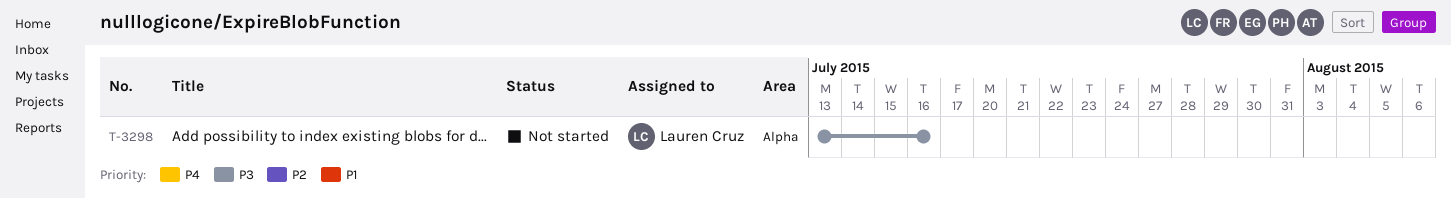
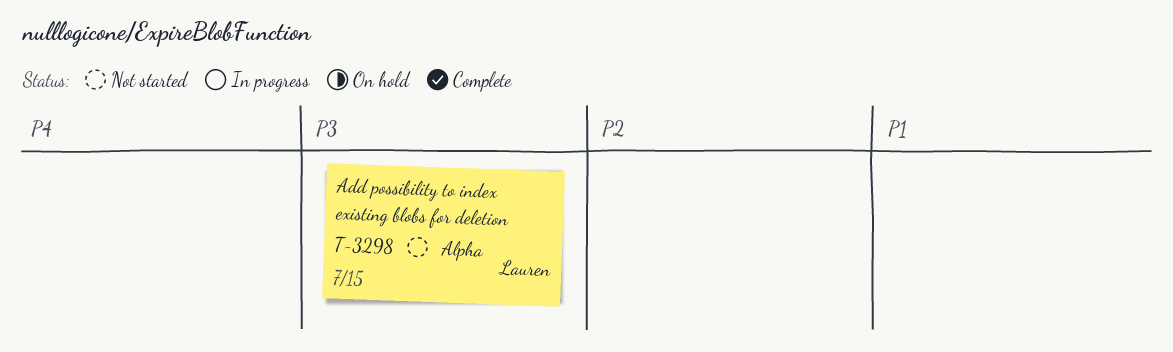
T-3298, due: Jul 16 -> Jul 15

